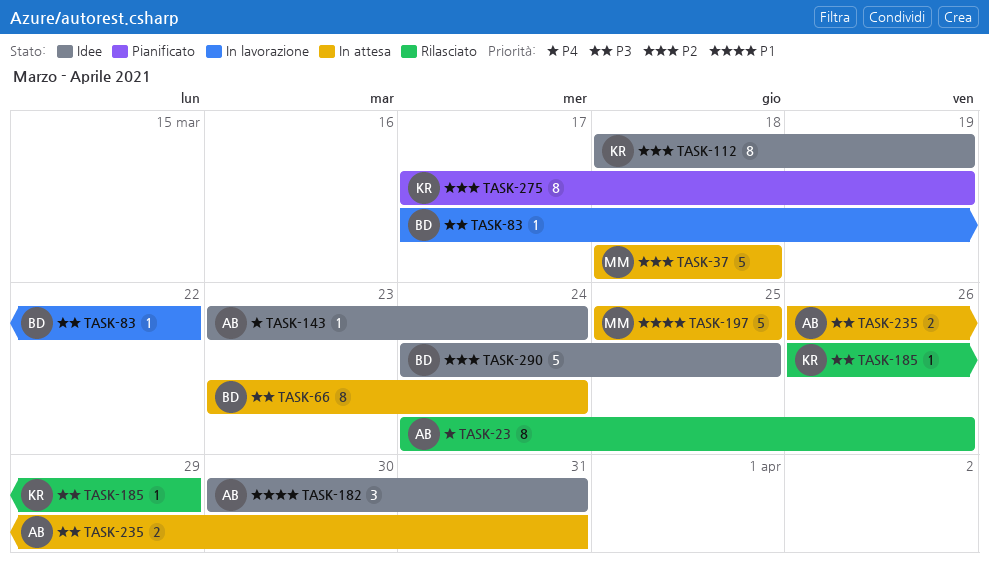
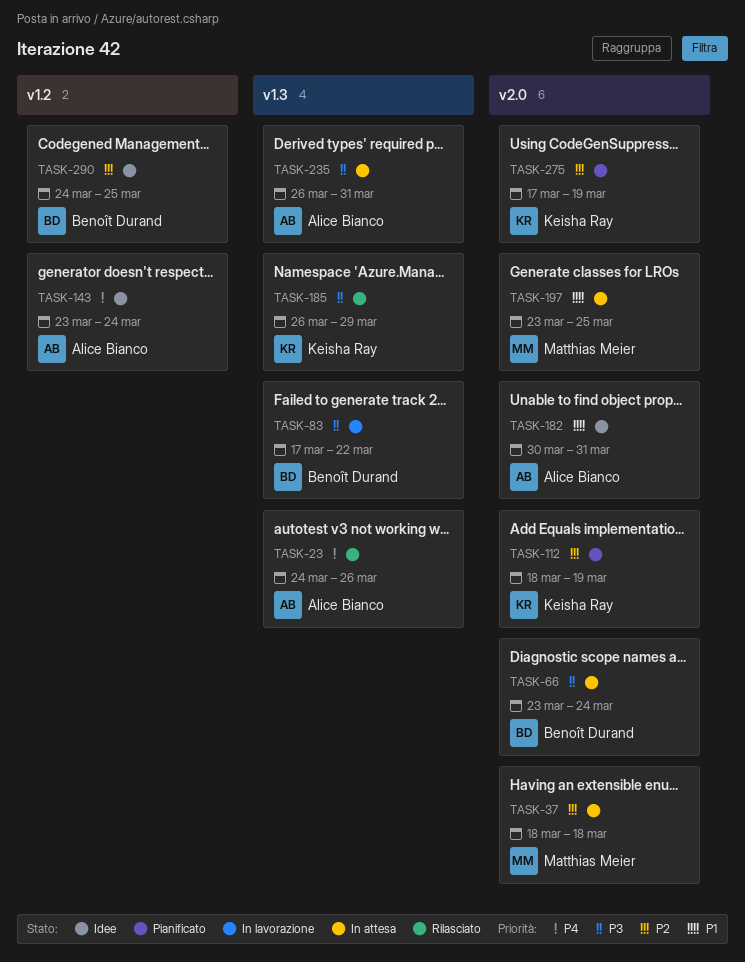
TASK-112, status: Idee -> Pianificato
TASK-197, start: Mar 25 -> Mar 23

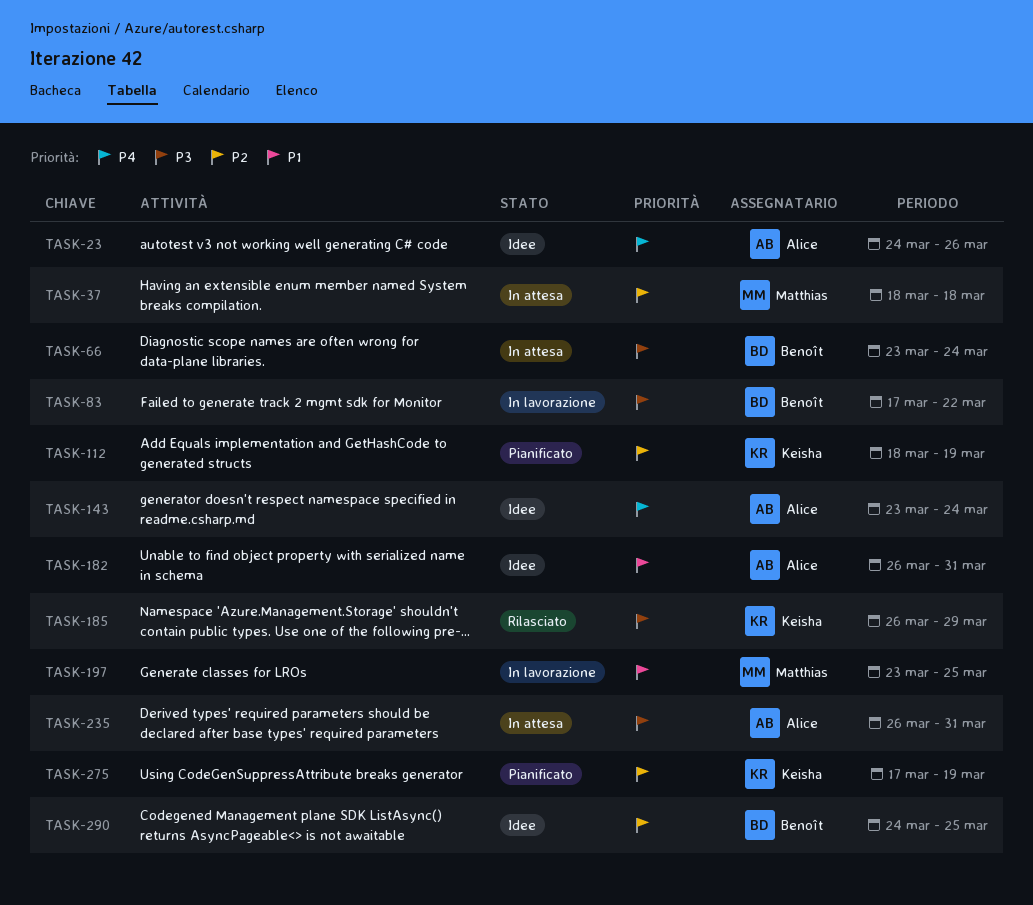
TASK-23, status: Rilasciato -> Idee
TASK-182, start: Mar 30 -> Mar 26
TASK-197, status: In attesa -> In lavorazione

